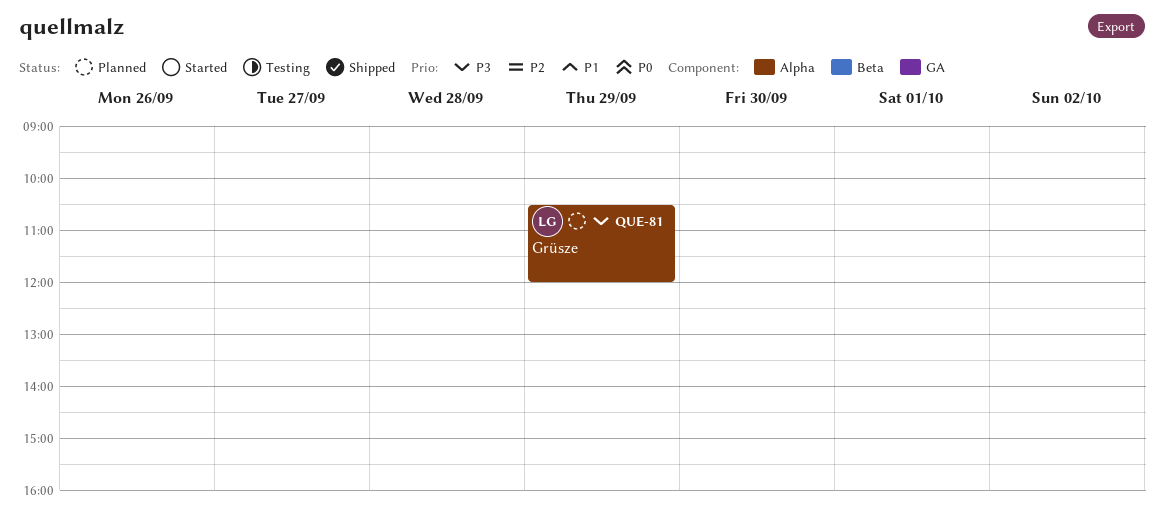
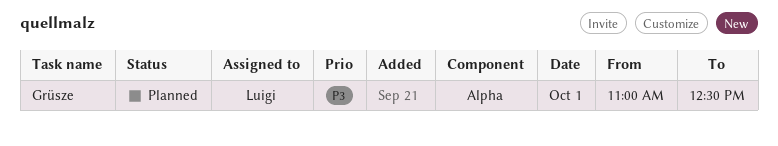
Grüsze, day: Sep 29 -> Oct 1
Grüsze, begins: 10:30 -> 11:00
Grüsze, ends: 12:00 -> 12:30

